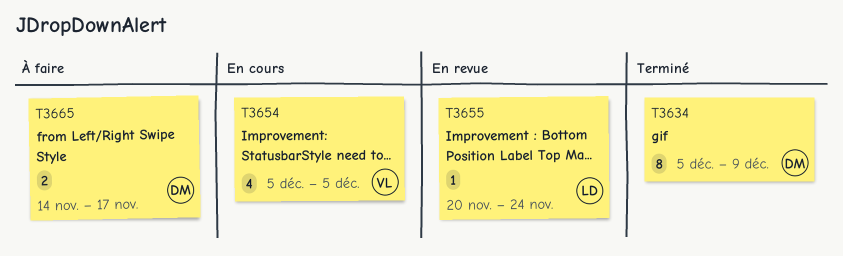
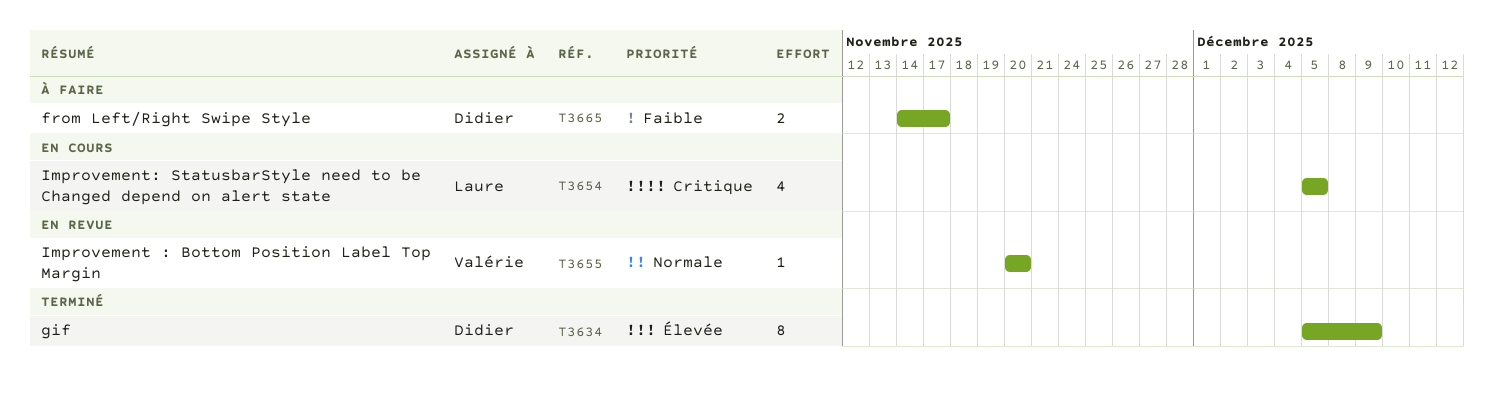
T3654, owner: Valérie -> Laure
T3655, owner: Laure -> Valérie
T3655, due: Nov 24 -> Nov 20

